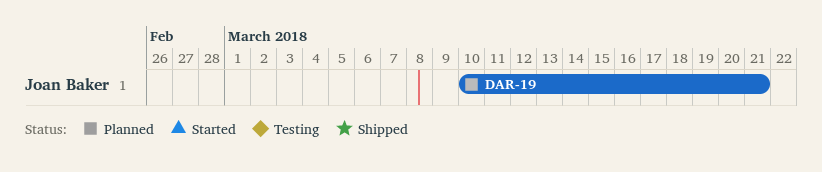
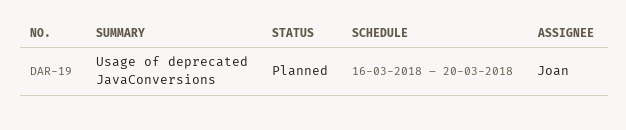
DAR-19, start: Mar 10 -> Mar 16
DAR-19, due: Mar 21 -> Mar 20

